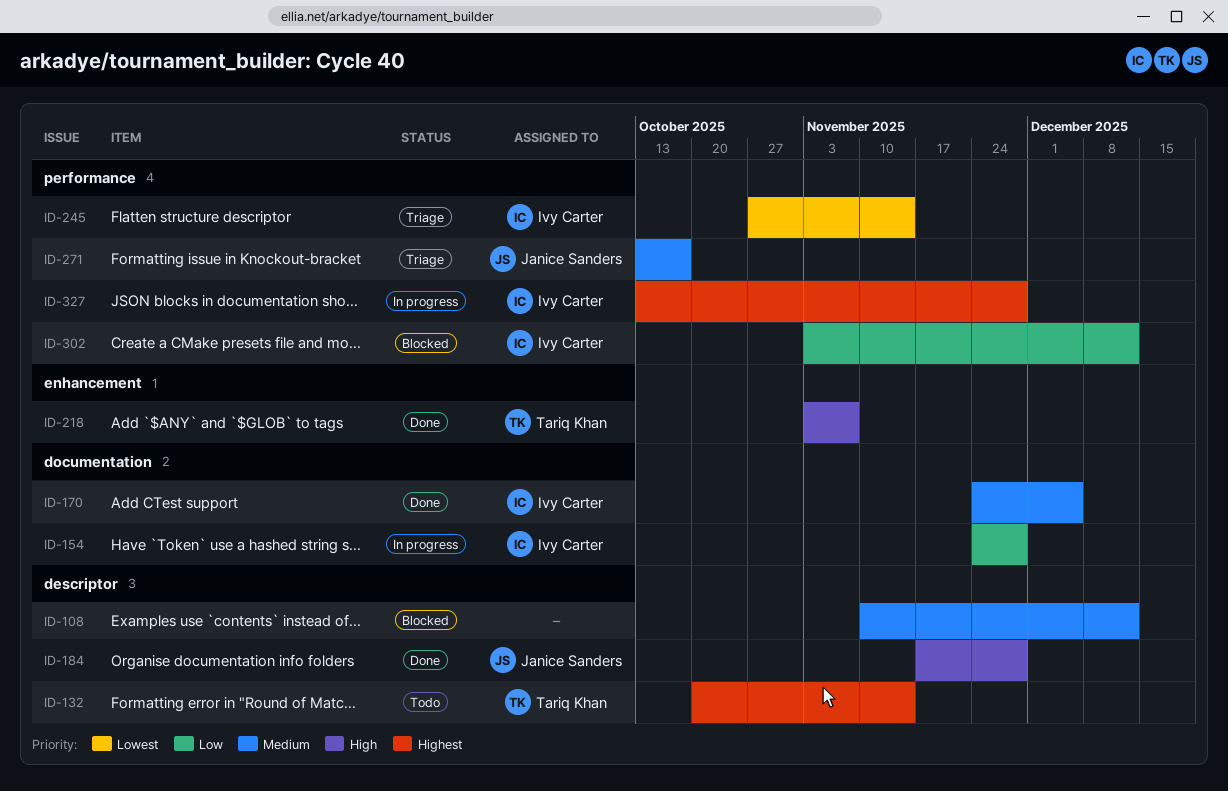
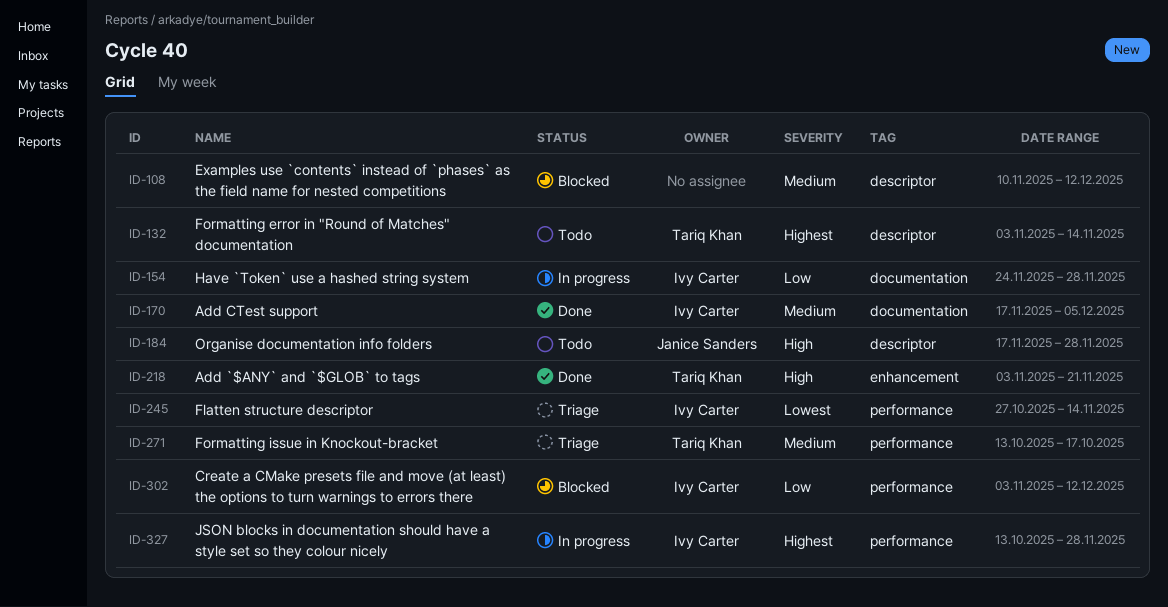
ID-132, start: Oct 20 -> Nov 3
ID-170, start: Nov 24 -> Nov 17
ID-184, status: Done -> Todo
ID-218, due: Nov 7 -> Nov 21
ID-271, owner: Janice Sanders -> Tariq Khan

